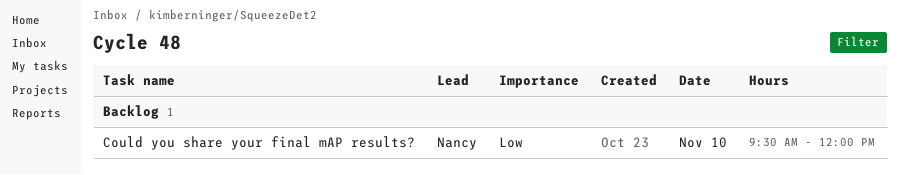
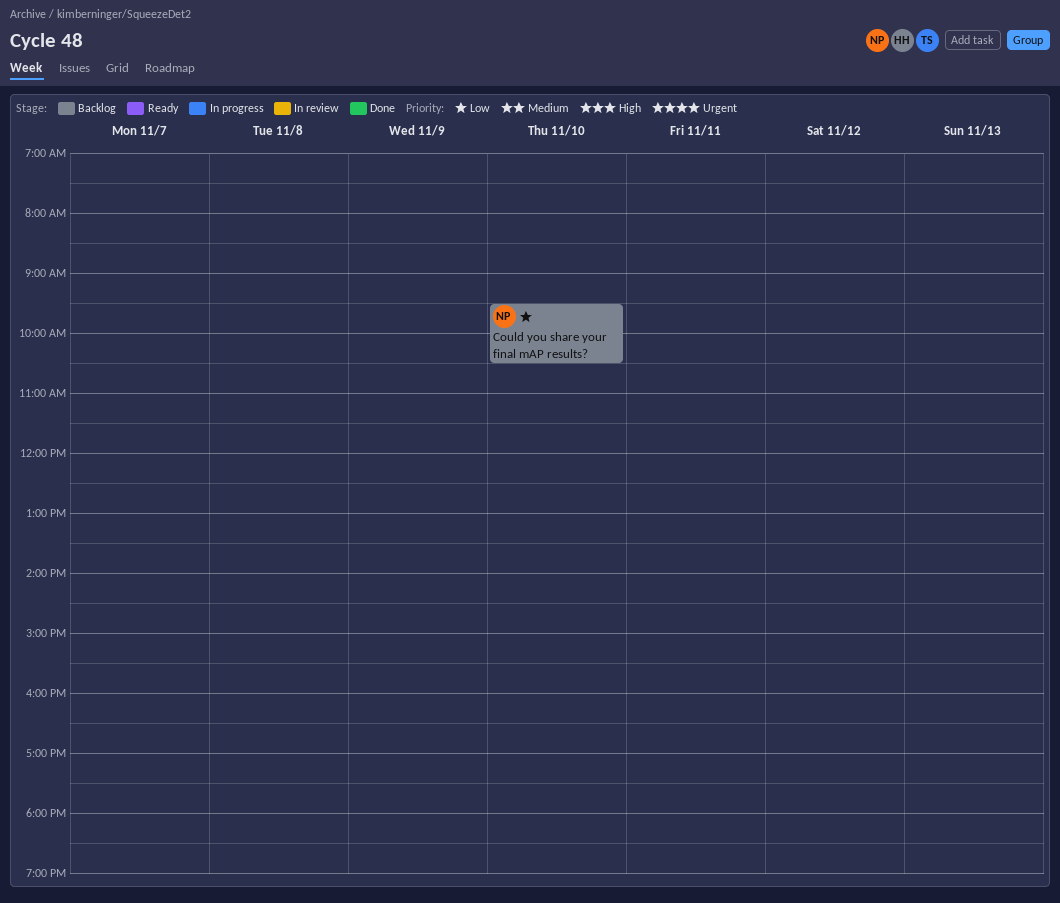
Could you share your final mAP results?, ends: 12:00 -> 10:30

